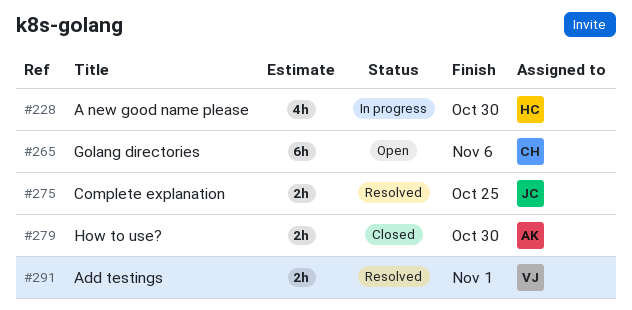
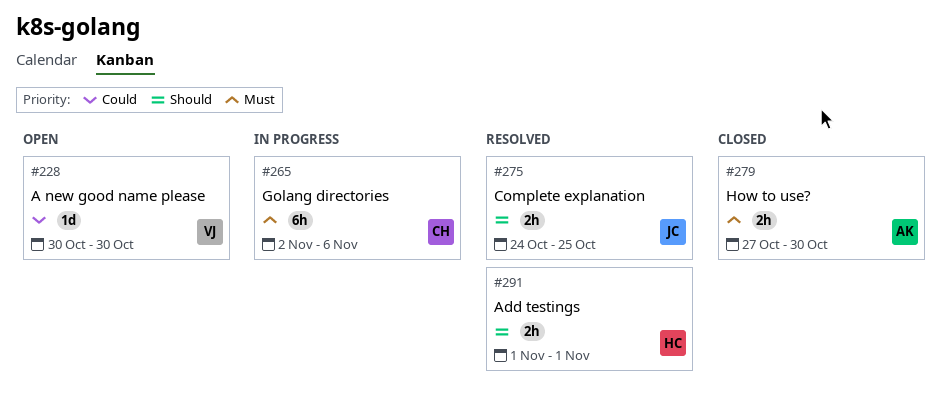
#228, status: In progress -> Open
#228, owner: HC -> VJ
#228, estimate: 4h -> 1d
#265, status: Open -> In progress
#291, owner: VJ -> HC

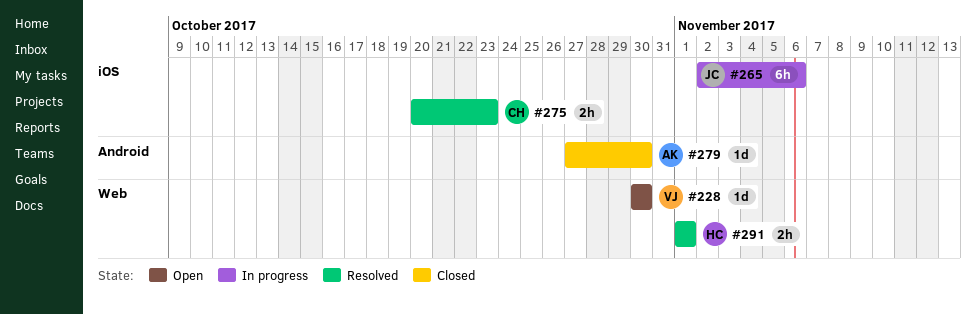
#265, owner: CH -> JC
#275, owner: JC -> CH
#275, start: Oct 24 -> Oct 20
#275, due: Oct 25 -> Oct 23
#279, estimate: 2h -> 1d

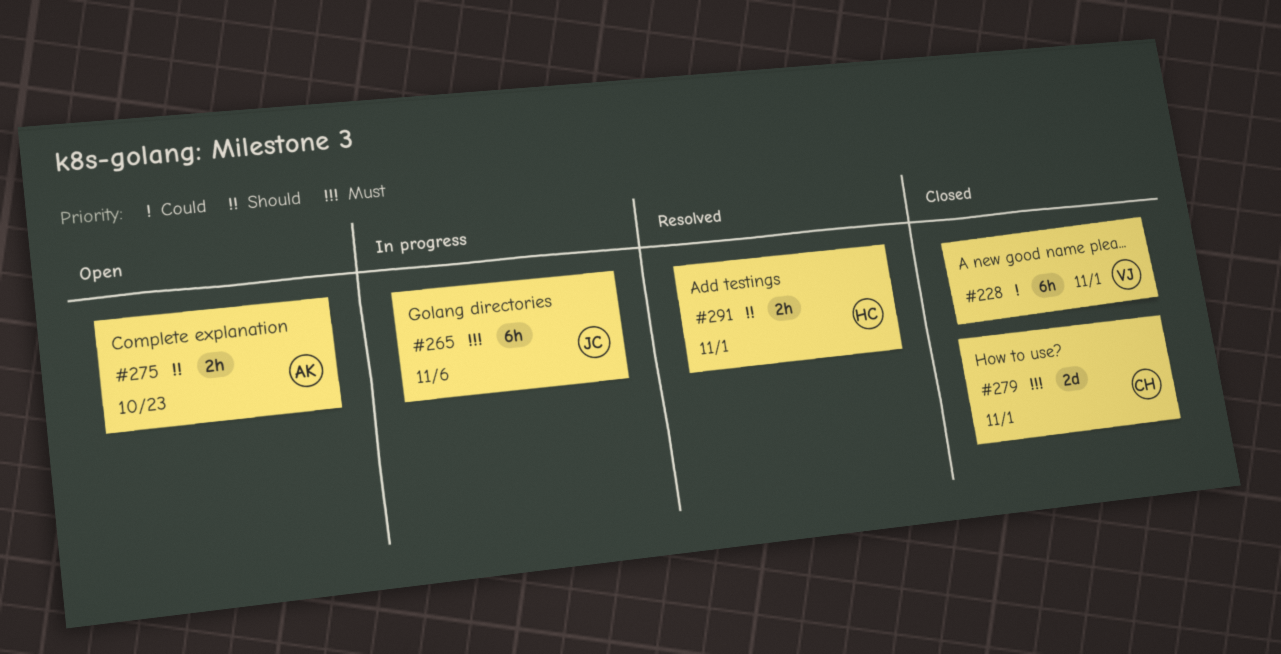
#228, status: Open -> Closed
#228, estimate: 1d -> 6h
#228, due: Oct 30 -> Nov 1
#275, status: Resolved -> Open
#275, owner: CH -> AK
#279, owner: AK -> CH
#279, estimate: 1d -> 2d
#279, due: Oct 30 -> Nov 1

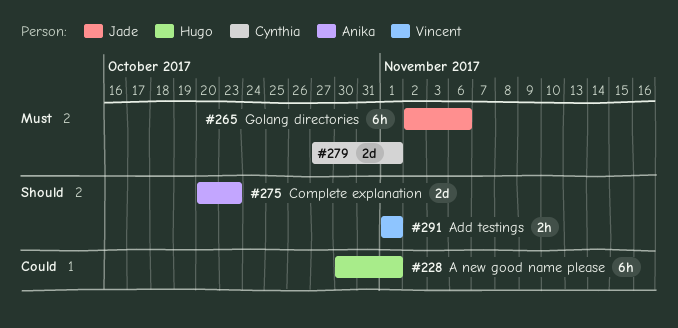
#228, owner: Vincent -> Hugo
#275, estimate: 2h -> 2d
#291, owner: Hugo -> Vincent

